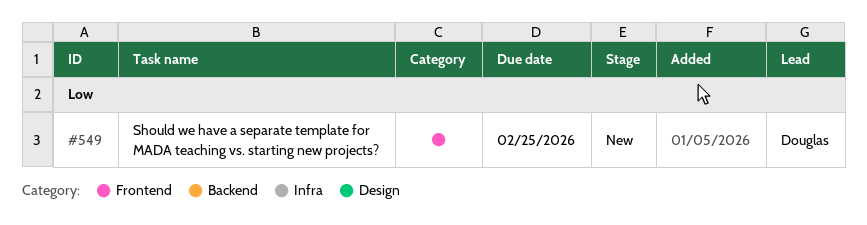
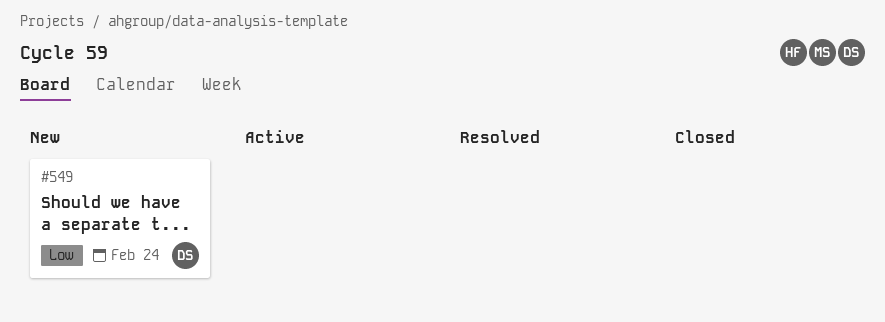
#549, due: Feb 25 -> Feb 24

